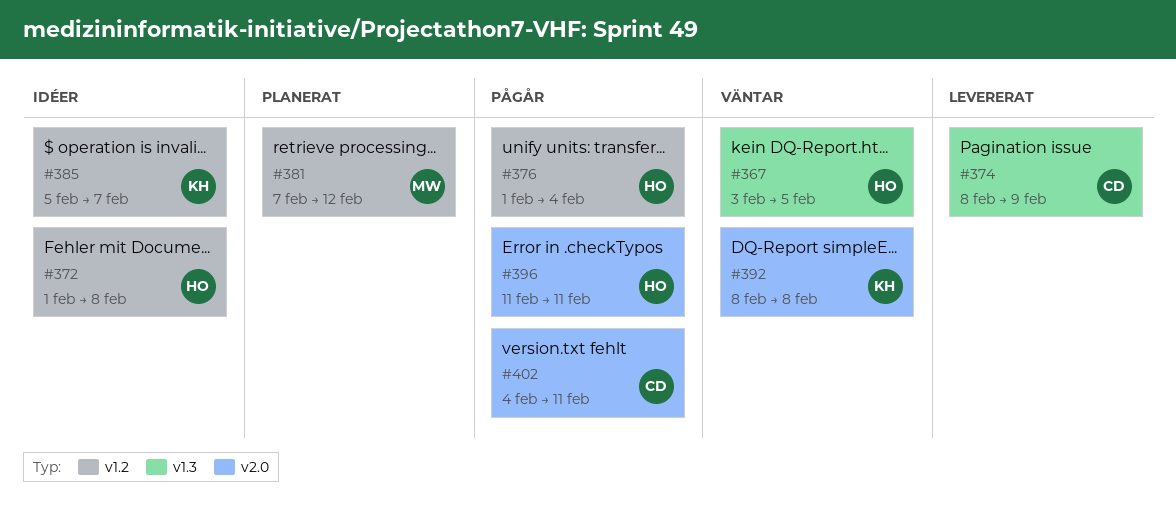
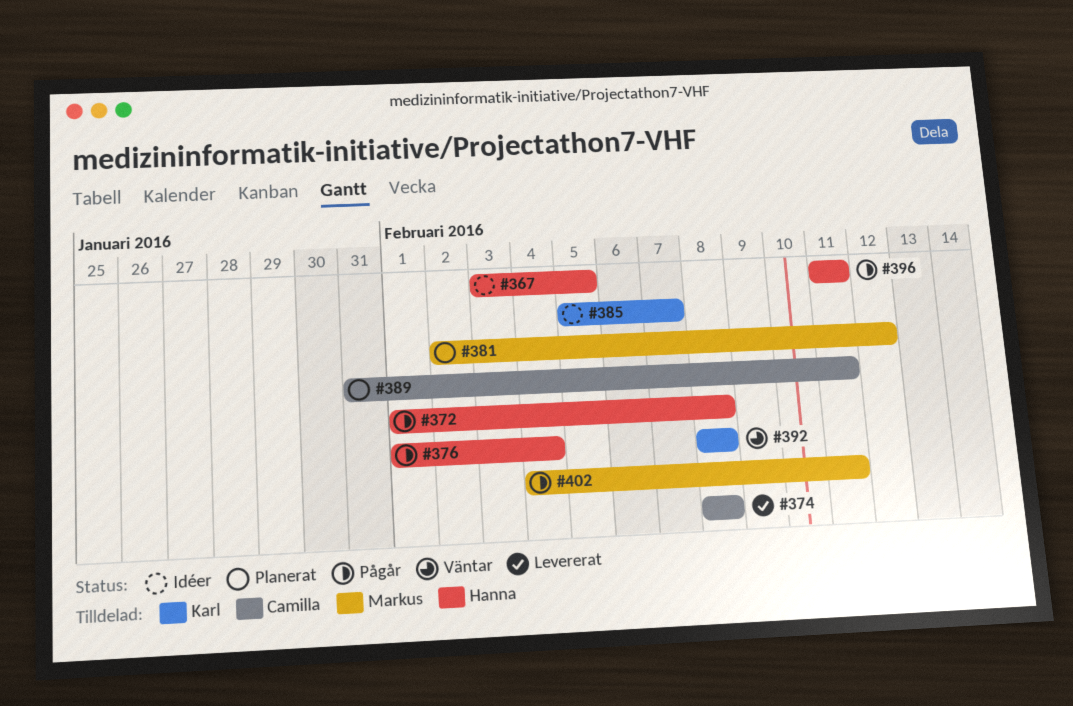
#367, status: Väntar -> Idéer
#372, status: Idéer -> Pågår
#374, due: Feb 9 -> Feb 8
#381, start: Feb 7 -> Feb 2
#389: none -> present
#402, owner: Camilla -> Markus

